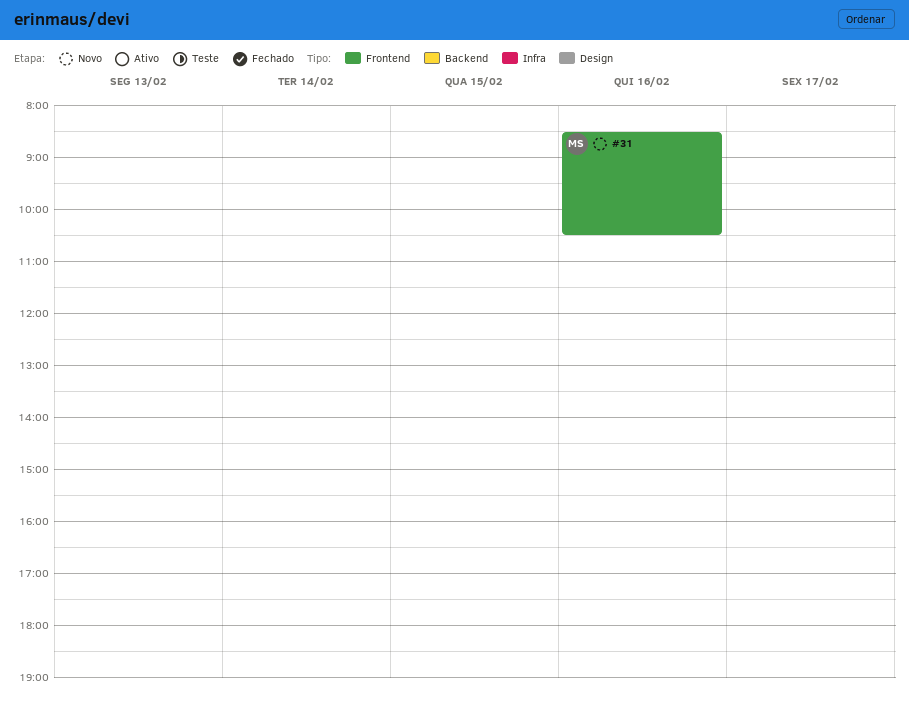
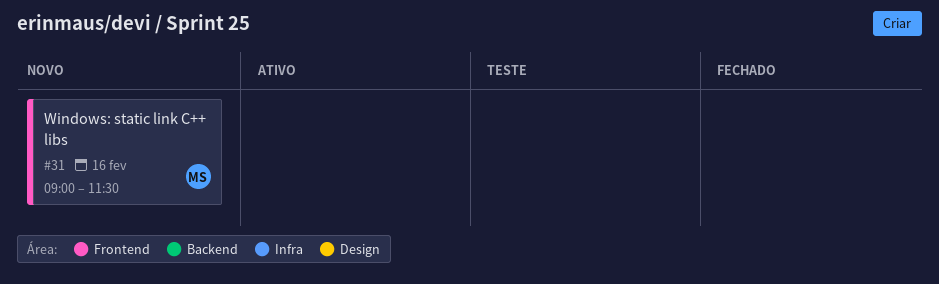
#31, begins: 08:30 -> 09:00
#31, ends: 10:30 -> 11:30

